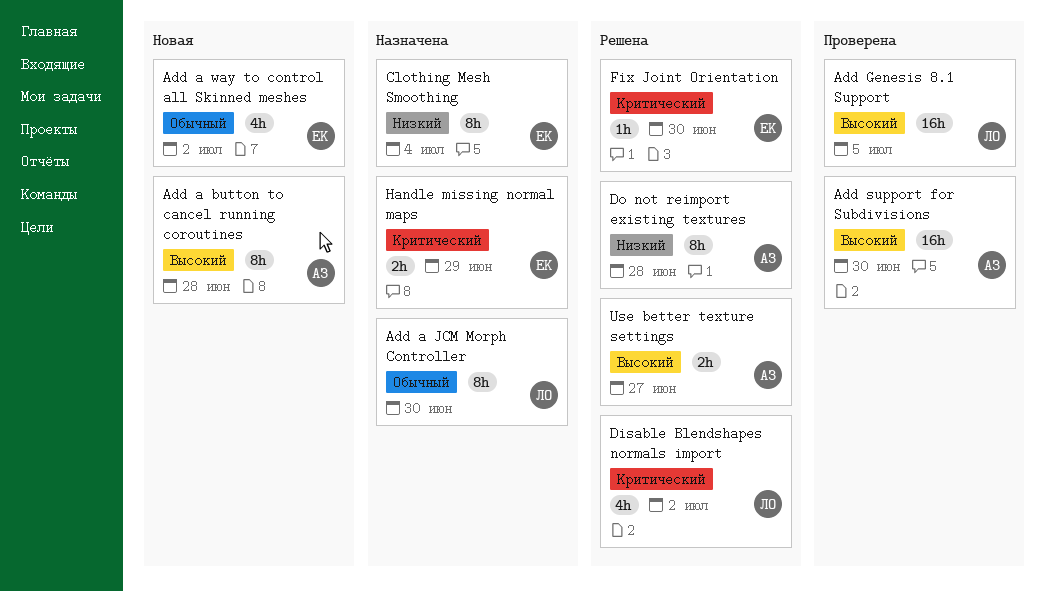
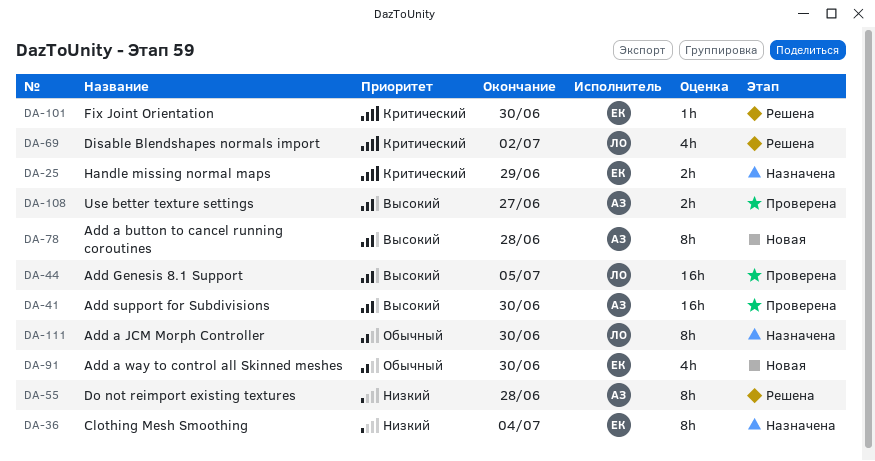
Add a way to control all Skinned meshes, due: Jul 2 -> Jun 30
Use better texture settings, status: Решена -> Проверена

